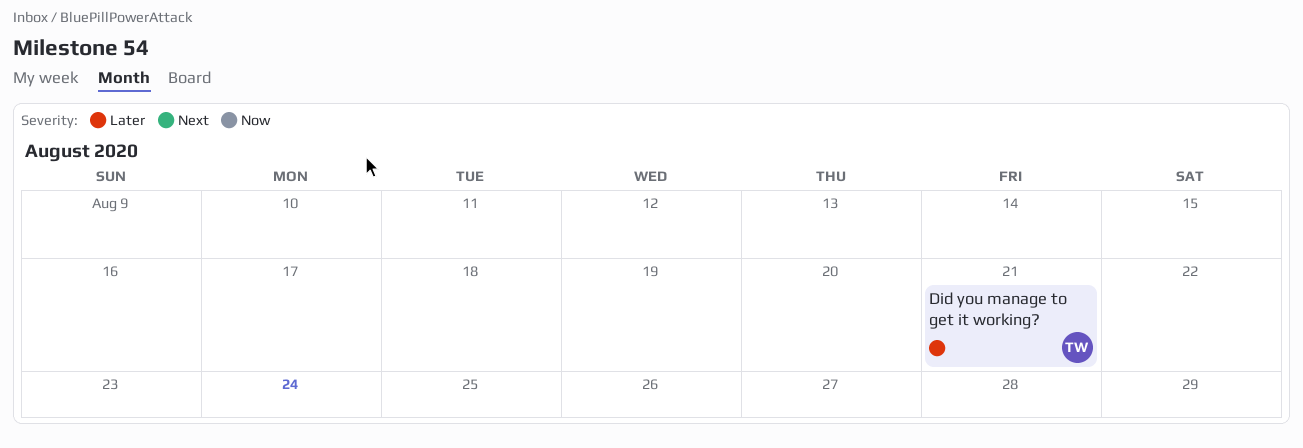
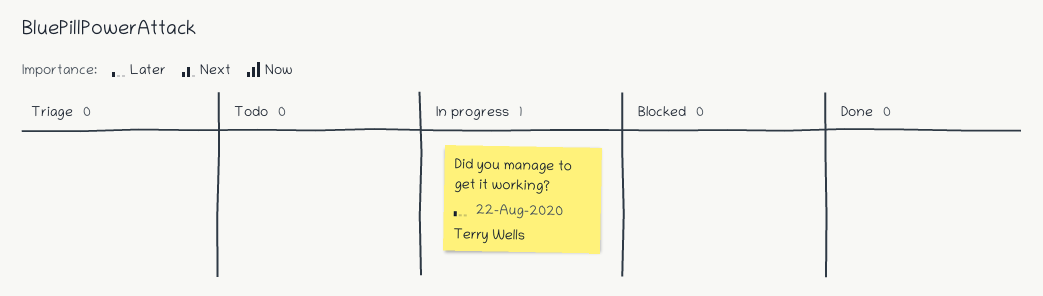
Did you manage to get it working?, due: Aug 21 -> Aug 22

